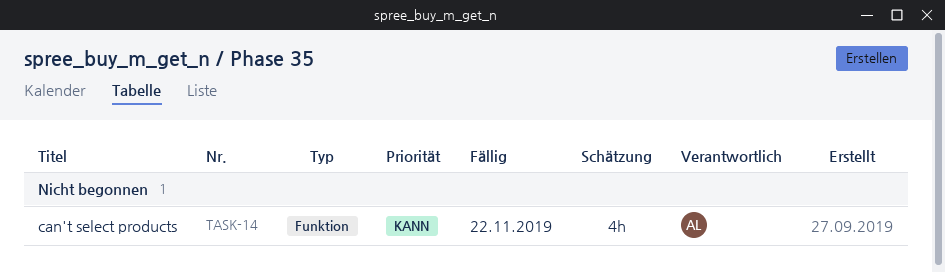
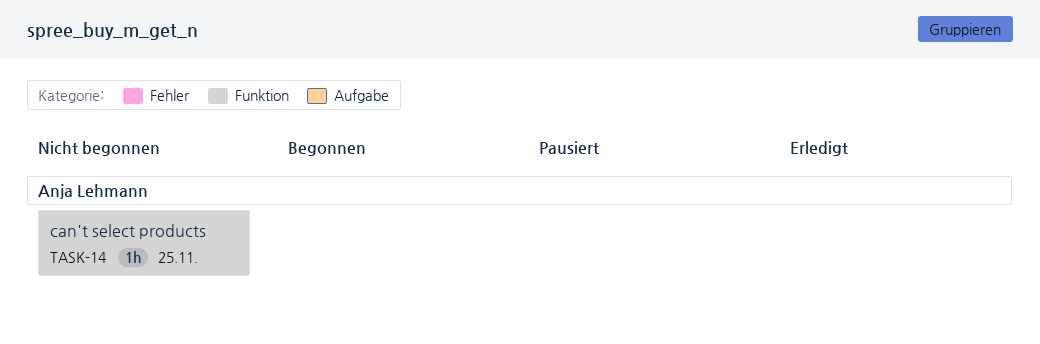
TASK-14, estimate: 4h -> 1h
TASK-14, due: Nov 22 -> Nov 25

